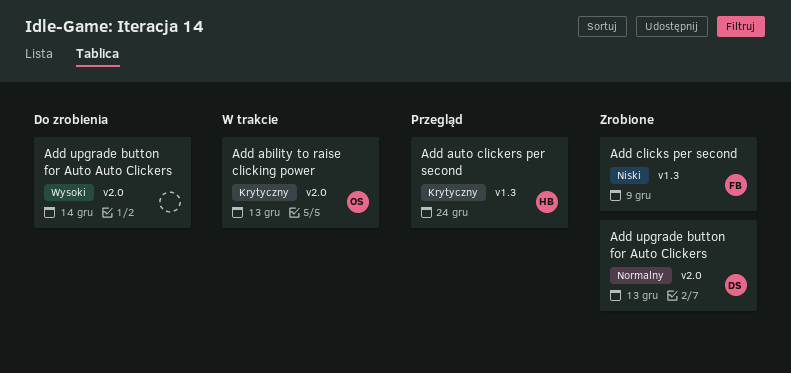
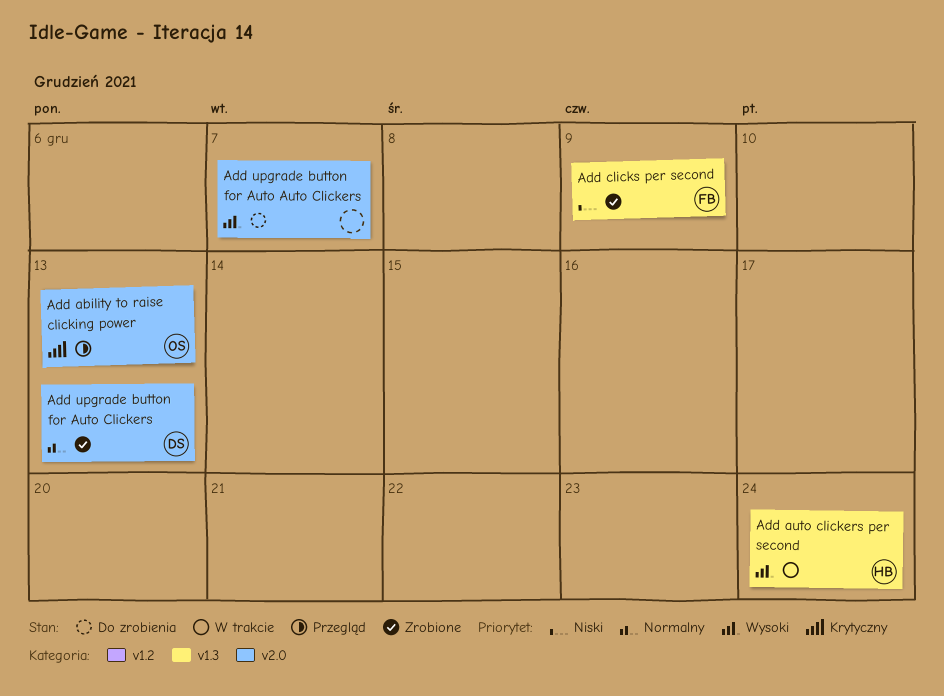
Add ability to raise clicking power, status: W trakcie -> Przegląd
Add auto clickers per second, status: Przegląd -> W trakcie
Add auto clickers per second, priority: Krytyczny -> Wysoki
Add upgrade button for Auto Auto Clickers, due: Dec 14 -> Dec 7

